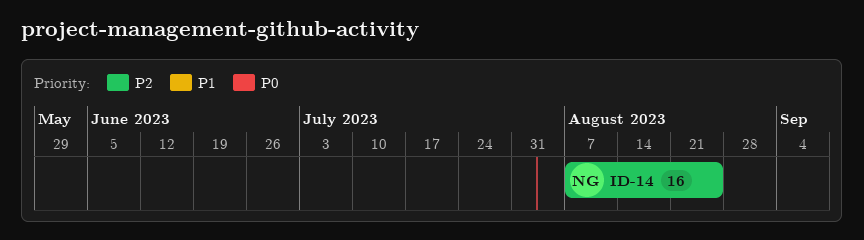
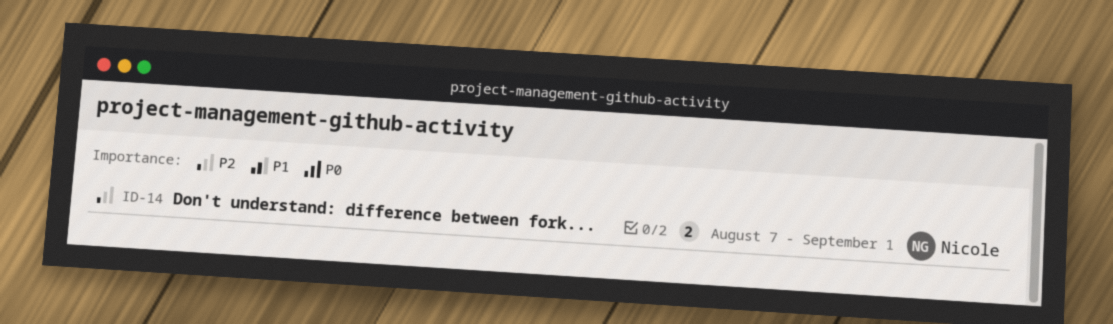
ID-14, estimate: 16 -> 2
ID-14, due: Aug 25 -> Sep 1

